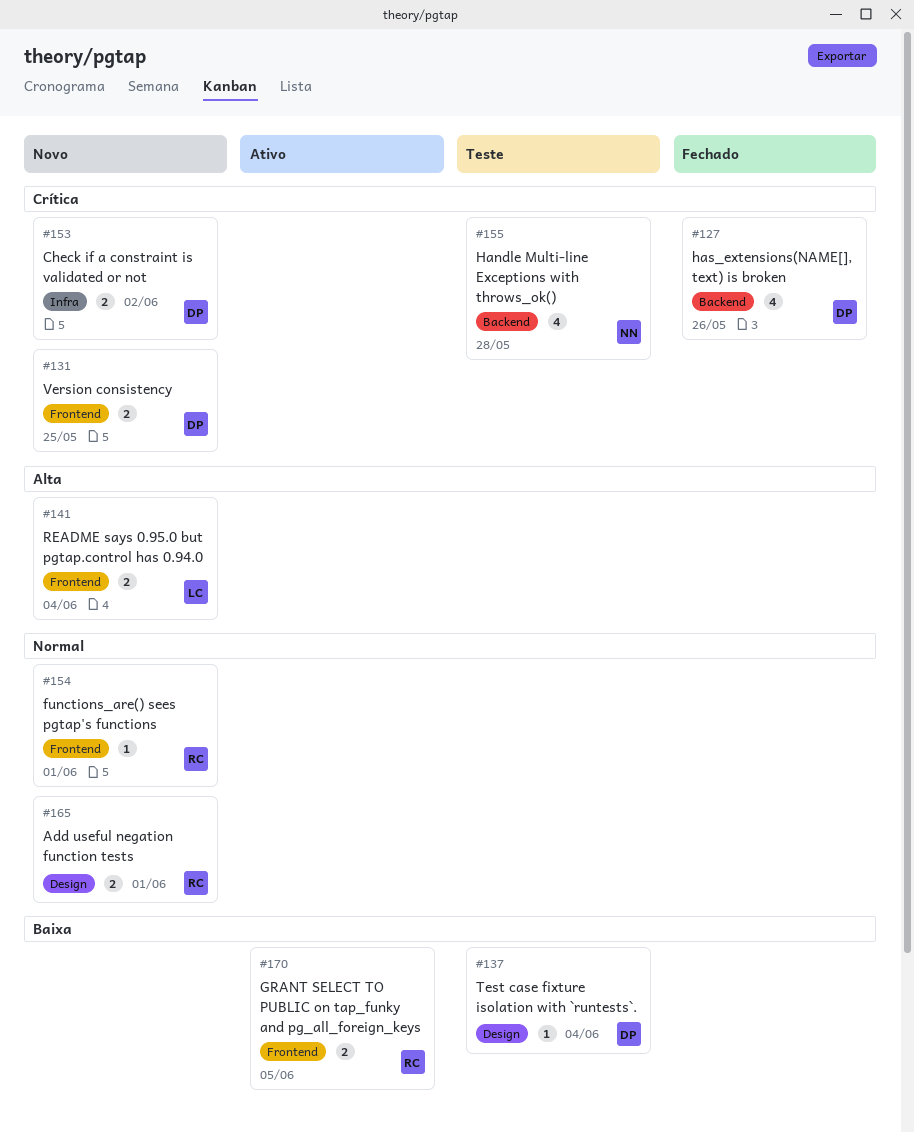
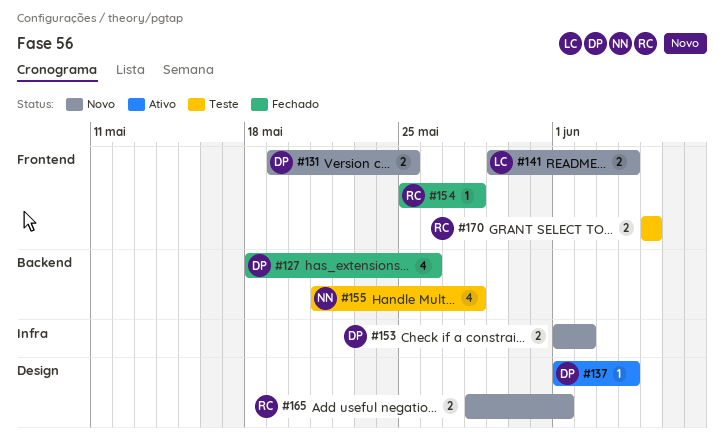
#137, status: Teste -> Ativo
#154, status: Novo -> Fechado
#154, due: Jun 1 -> May 28
#170, status: Ativo -> Teste

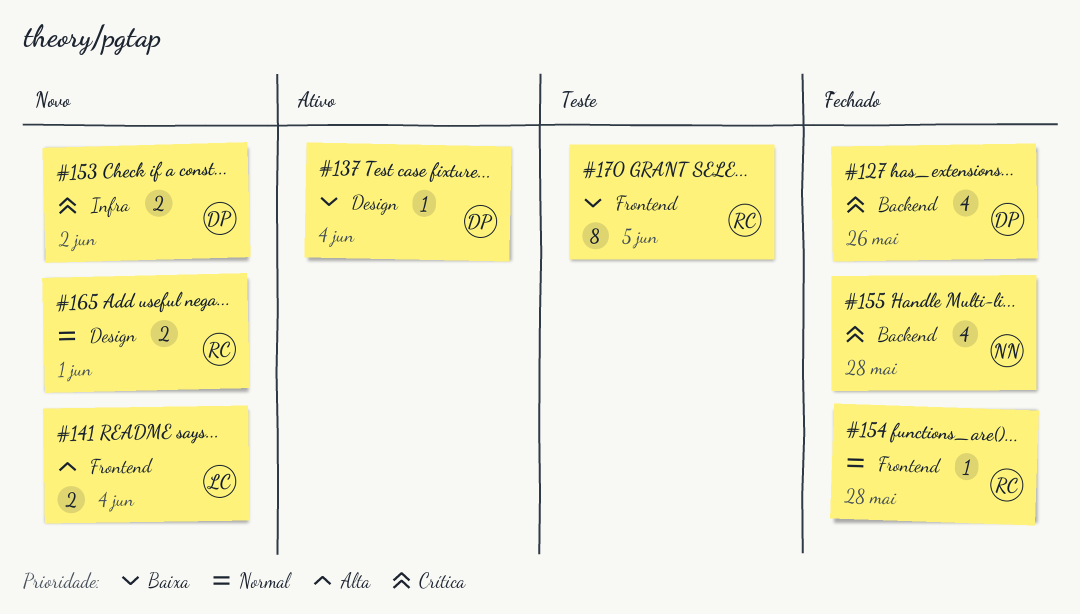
#131: present -> none
#155, status: Teste -> Fechado
#170, estimate: 2 -> 8

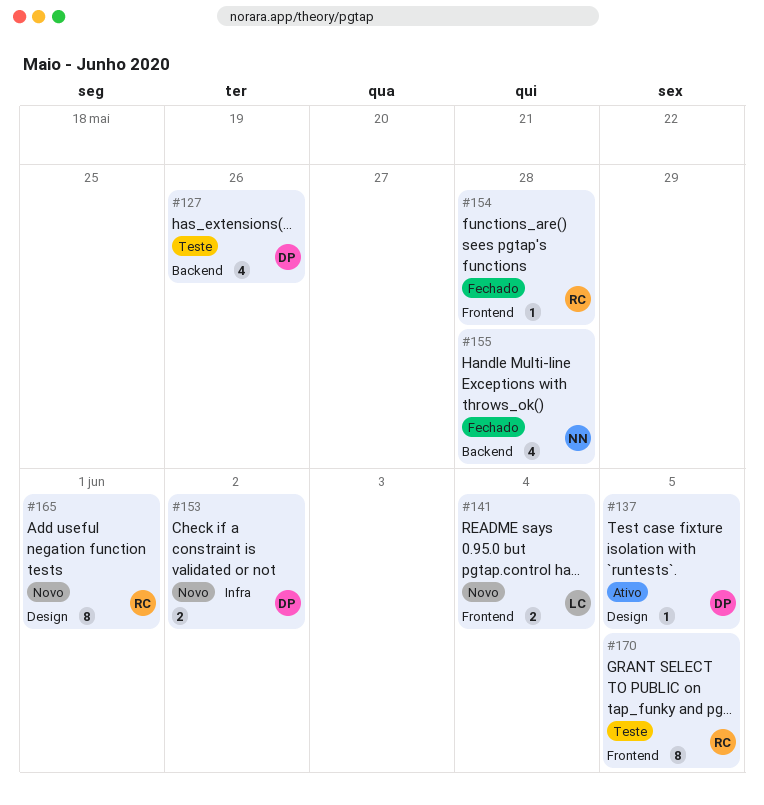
#127, status: Fechado -> Teste
#137, due: Jun 4 -> Jun 5
#165, estimate: 2 -> 8

